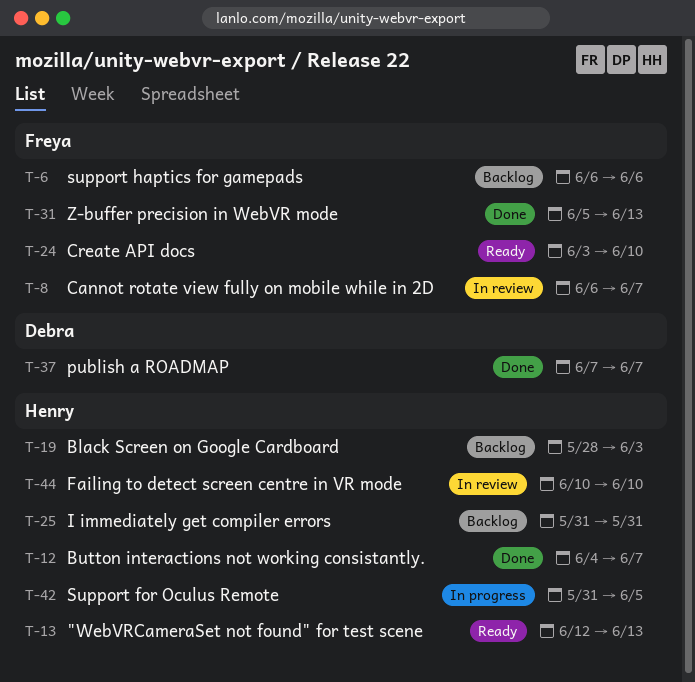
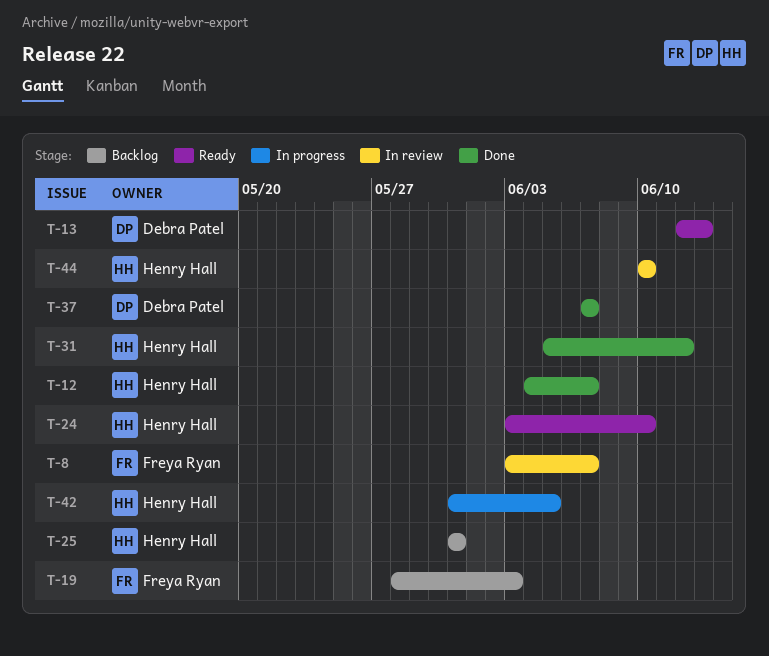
T-6: present -> none
T-8, start: Jun 6 -> Jun 3
T-13, owner: Henry Hall -> Debra Patel
T-19, owner: Henry Hall -> Freya Ryan
T-24, owner: Freya Ryan -> Henry Hall
T-31, owner: Freya Ryan -> Henry Hall
T-31, due: Jun 13 -> Jun 12

